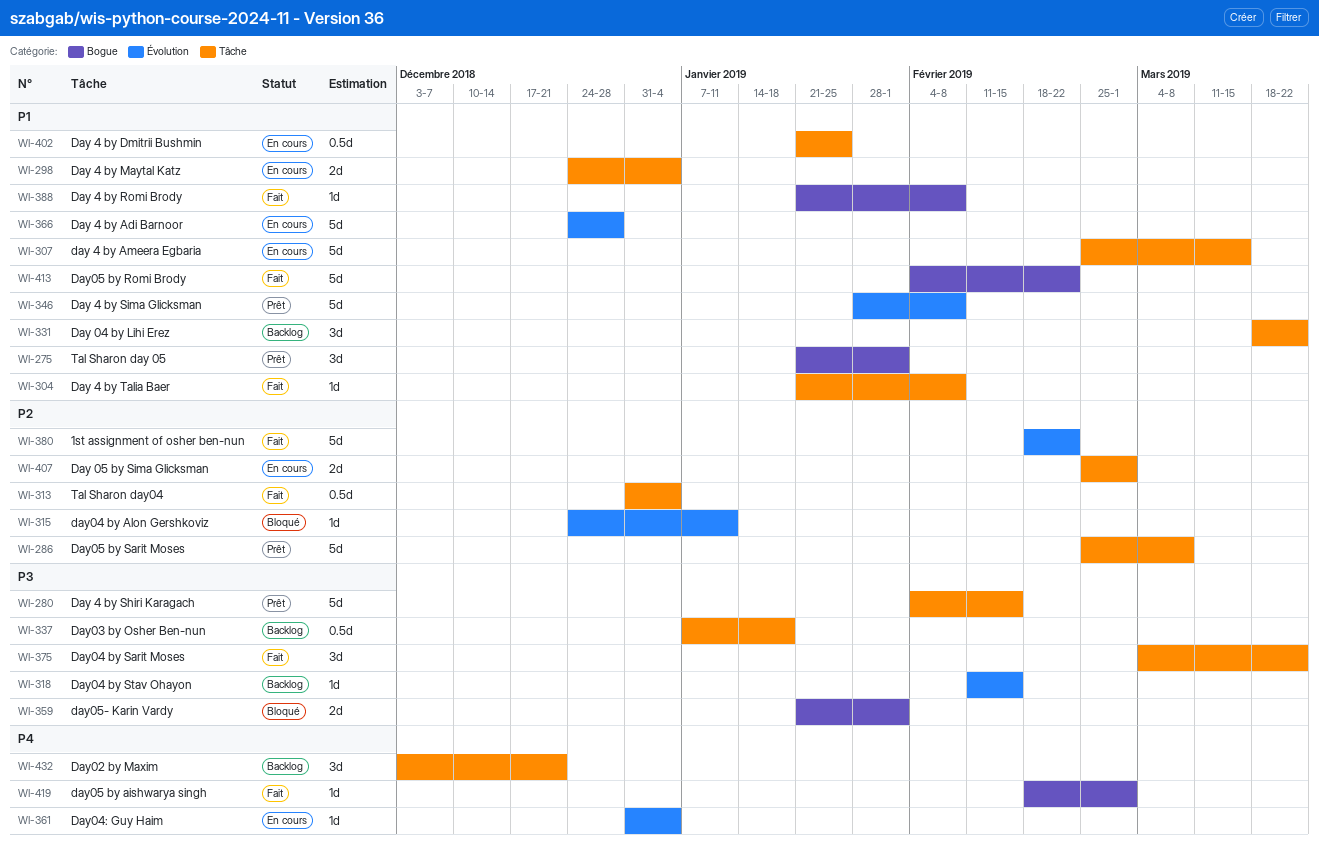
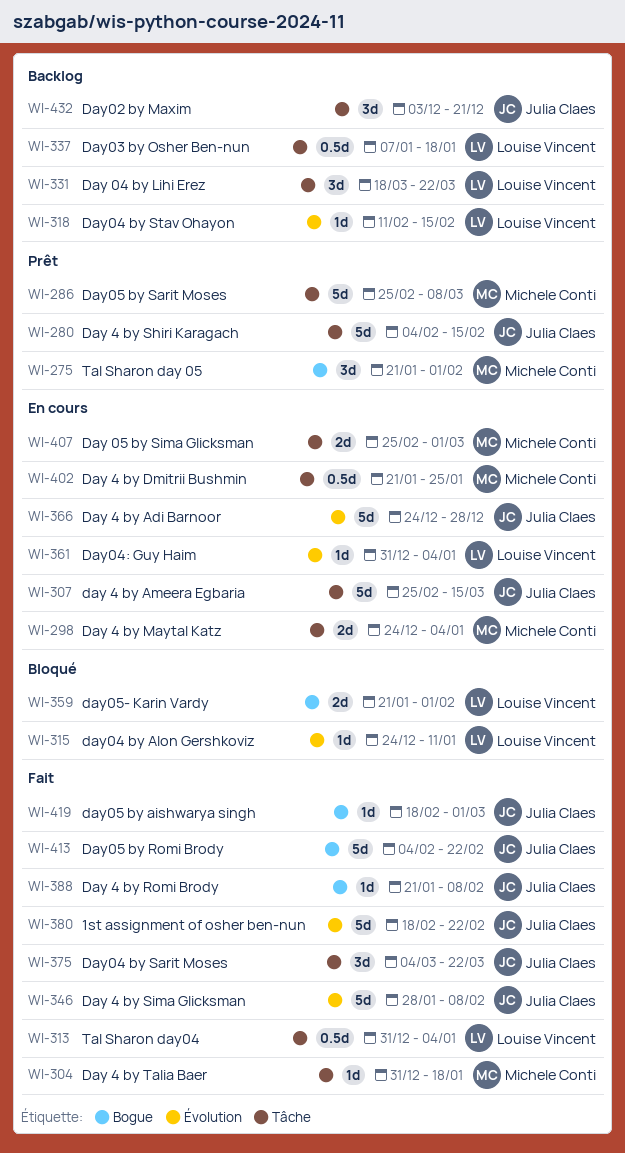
WI-304, start: Jan 21 -> Dec 31
WI-304, due: Feb 8 -> Jan 18
WI-346, status: Prêt -> Fait

